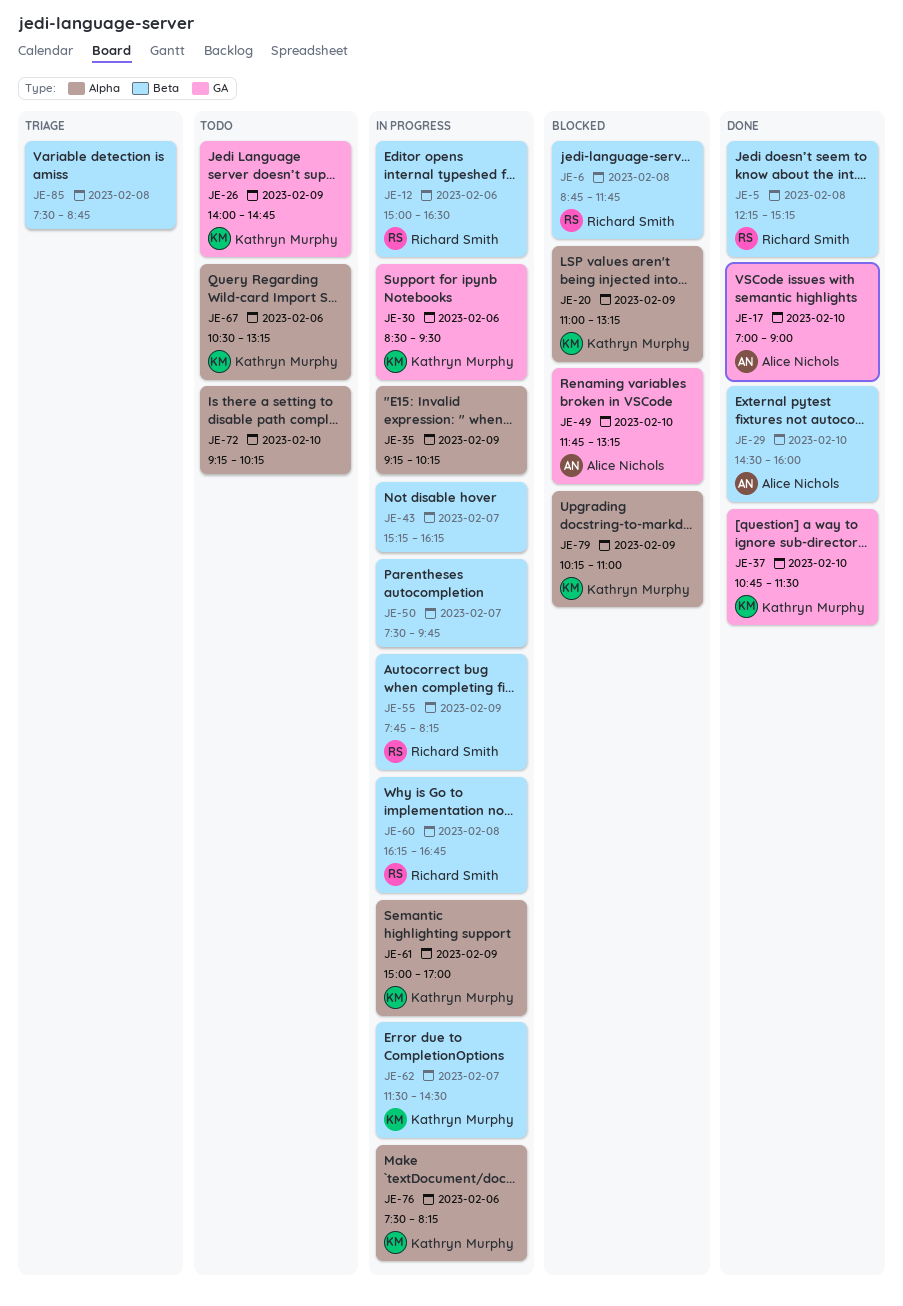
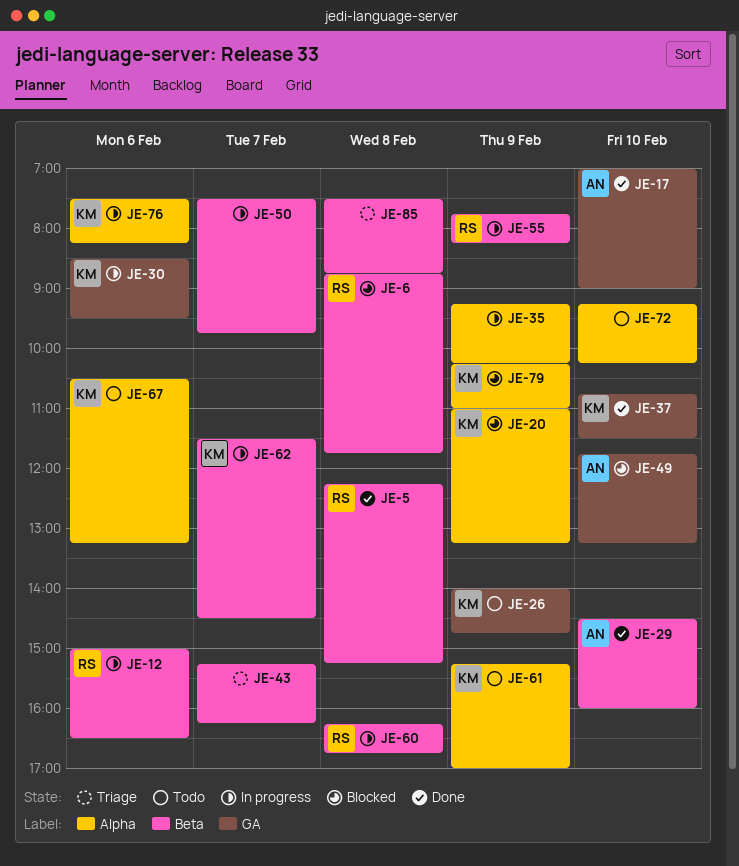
JE-43, status: In progress -> Triage
JE-61, status: In progress -> Todo
JE-61, begins: 15:00 -> 15:15

